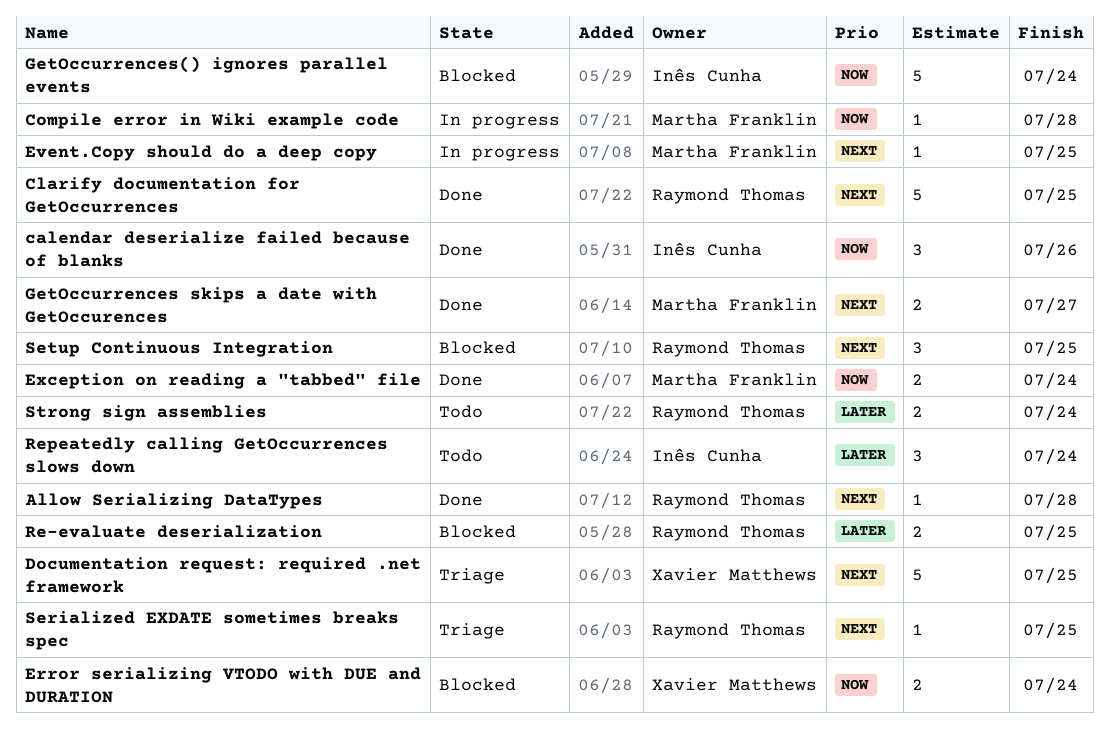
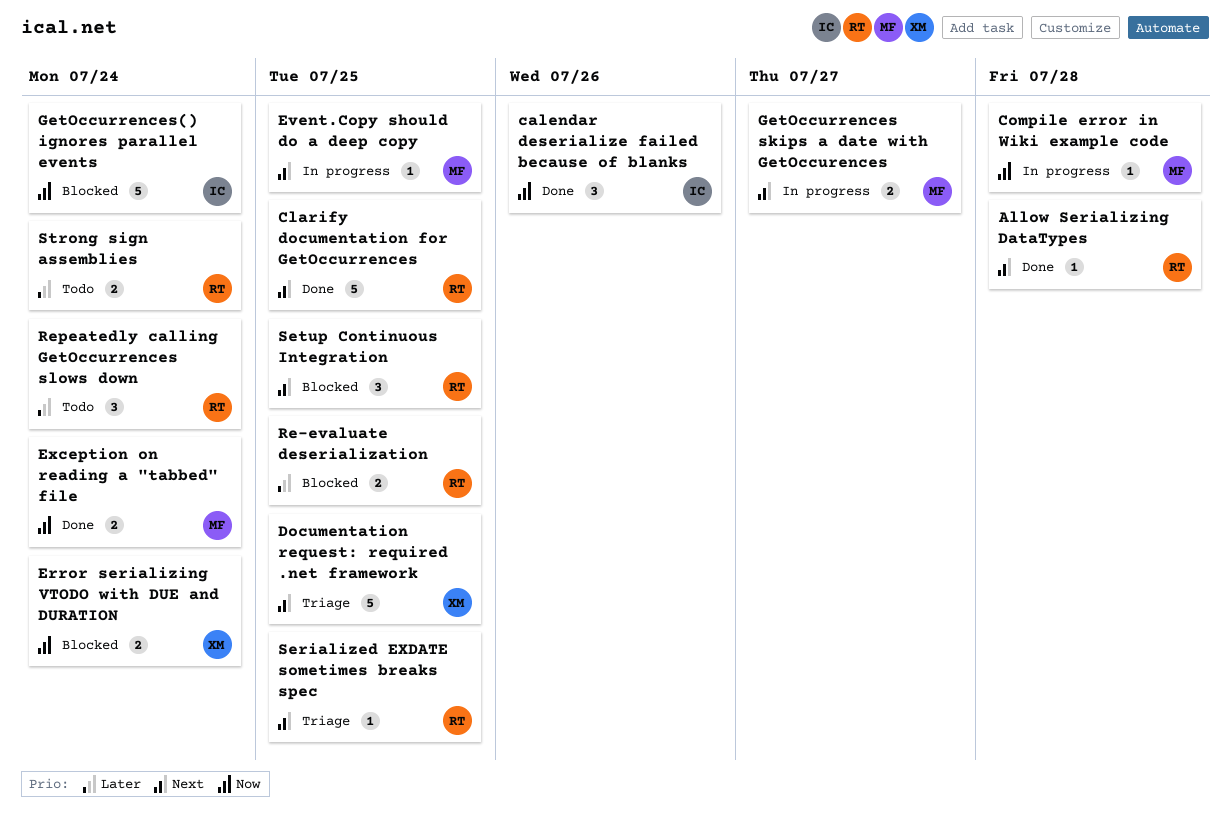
GetOccurrences skips a date with GetOccurences, status: Done -> In progress
Repeatedly calling GetOccurrences slows down, owner: Inês Cunha -> Raymond Thomas

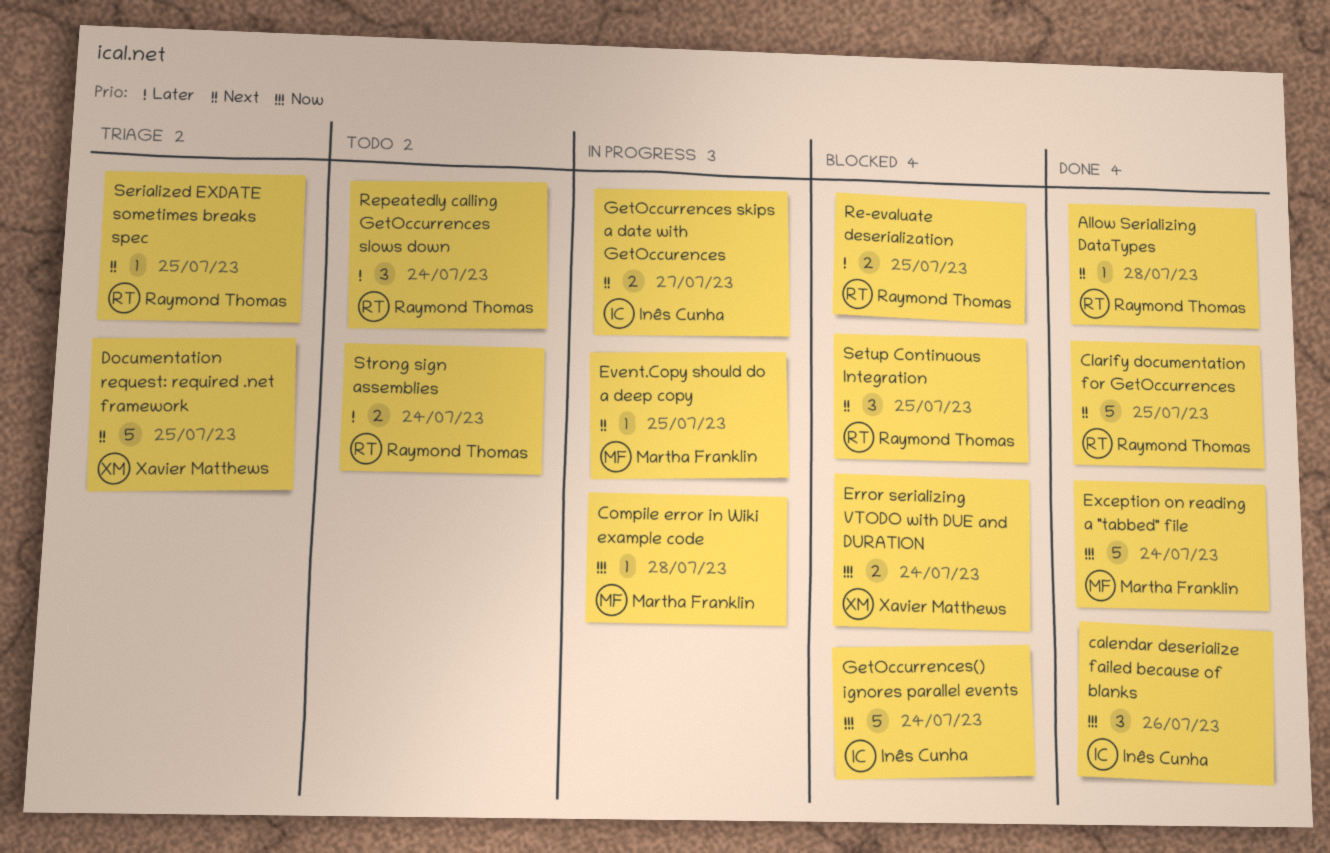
Exception on reading a "tabbed" file, estimate: 2 -> 5
GetOccurrences skips a date with GetOccurences, owner: Martha Franklin -> Inês Cunha

